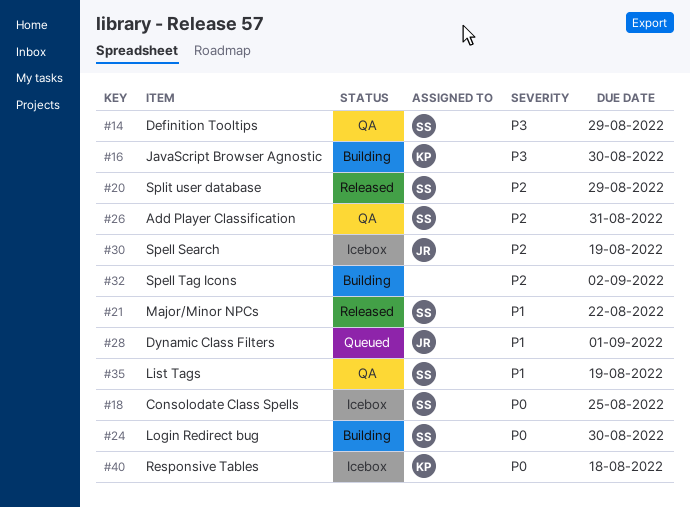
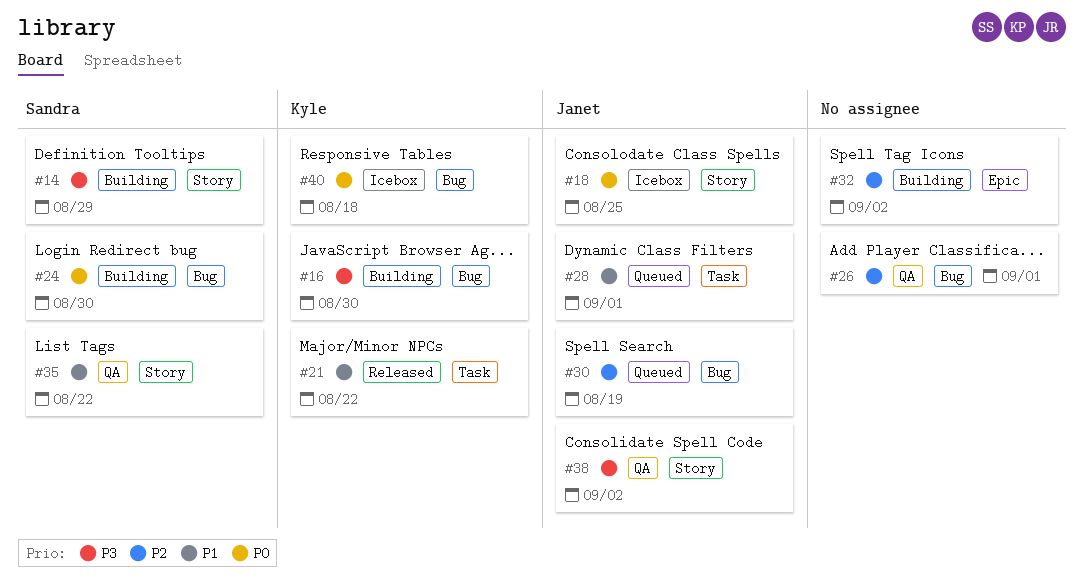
#14, status: QA -> Building
#18, owner: Sandra -> Janet
#20: present -> none
#21, owner: Sandra -> Kyle
#26, owner: Sandra -> none
#26, due: Aug 31 -> Sep 1
#30, status: Icebox -> Queued
#35, due: Aug 19 -> Aug 22
#38: none -> present

